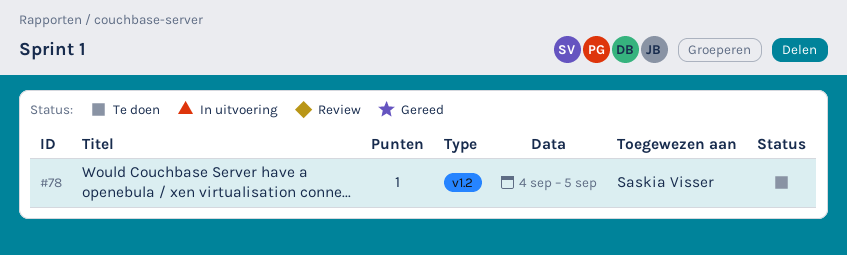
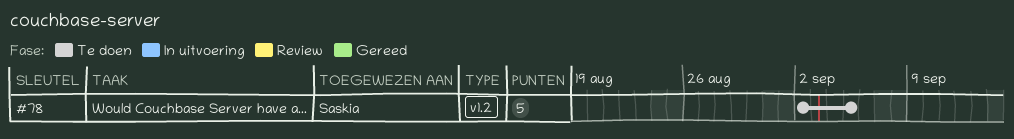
#78, estimate: 1 -> 5
#78, start: Sep 4 -> Sep 2

